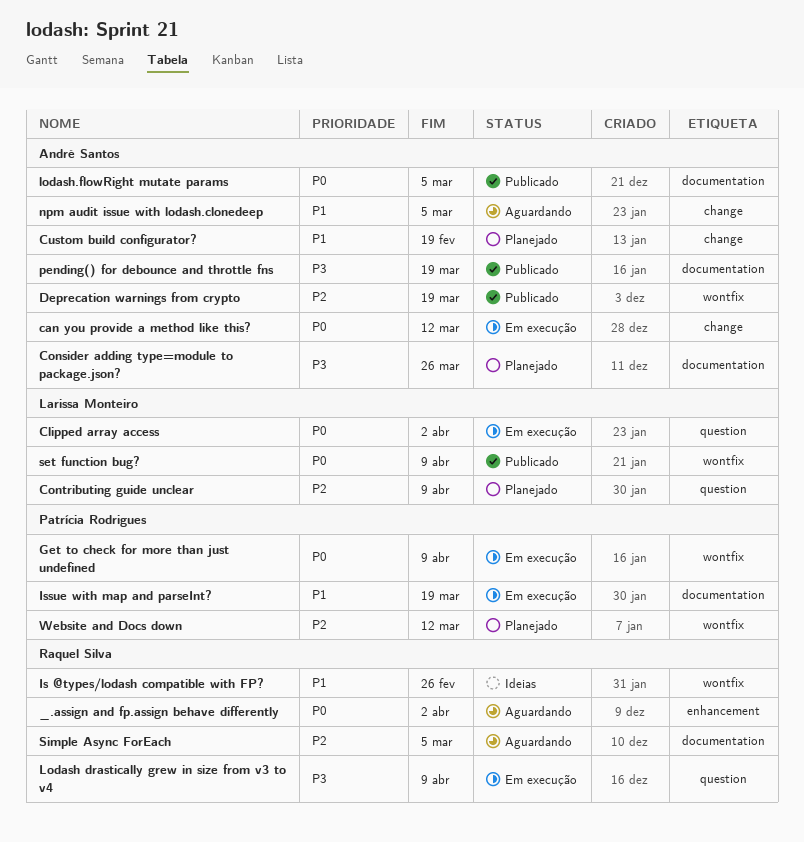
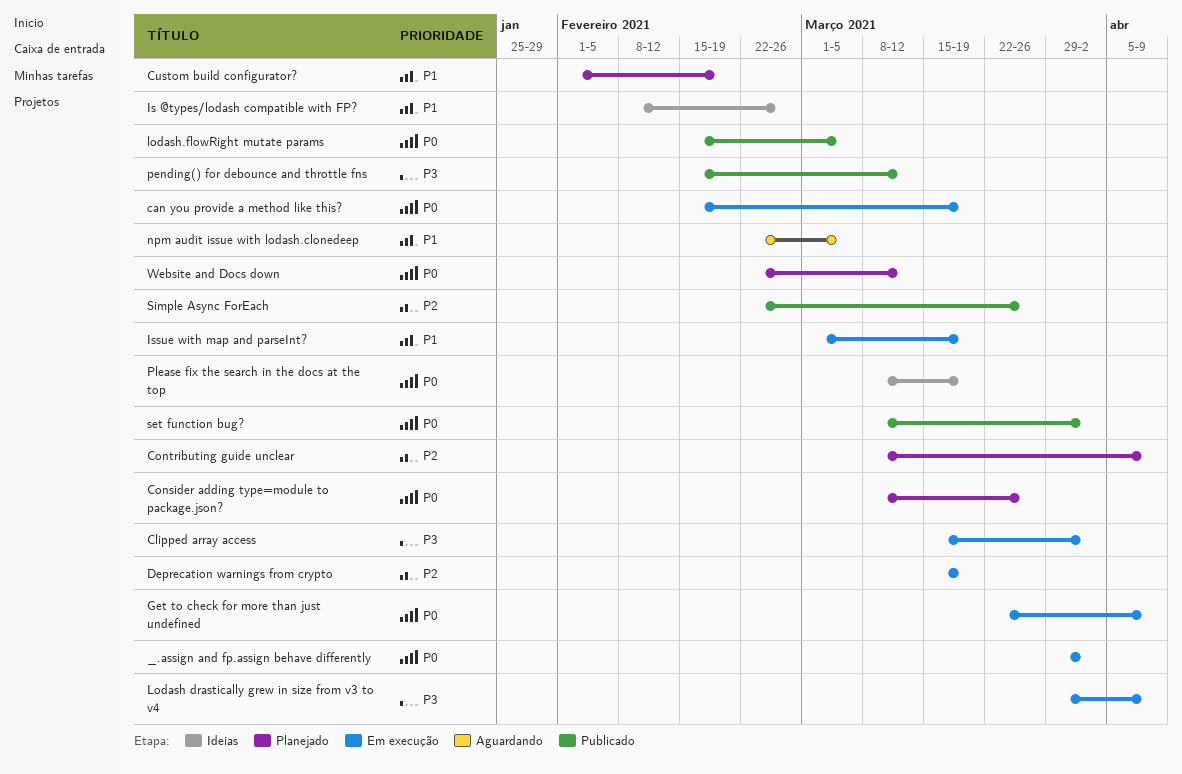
_.assign and fp.assign behave differently, status: Aguardando -> Em execução
can you provide a method like this?, due: Mar 12 -> Mar 19
Clipped array access, priority: P0 -> P3
Consider adding type=module to package.json?, priority: P3 -> P0
Deprecation warnings from crypto, status: Publicado -> Em execução
pending() for debounce and throttle fns, due: Mar 19 -> Mar 12
Please fix the search in the docs at the top: none -> present
set function bug?, due: Apr 9 -> Apr 2
Simple Async ForEach, status: Aguardando -> Publicado
Simple Async ForEach, due: Mar 5 -> Mar 26
Website and Docs down, priority: P2 -> P0

